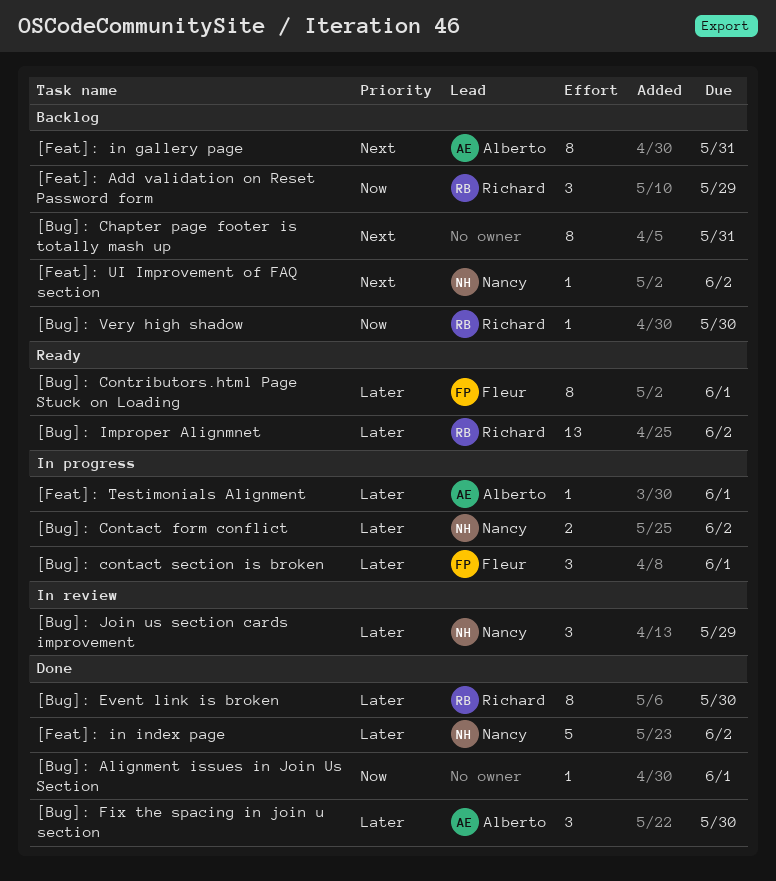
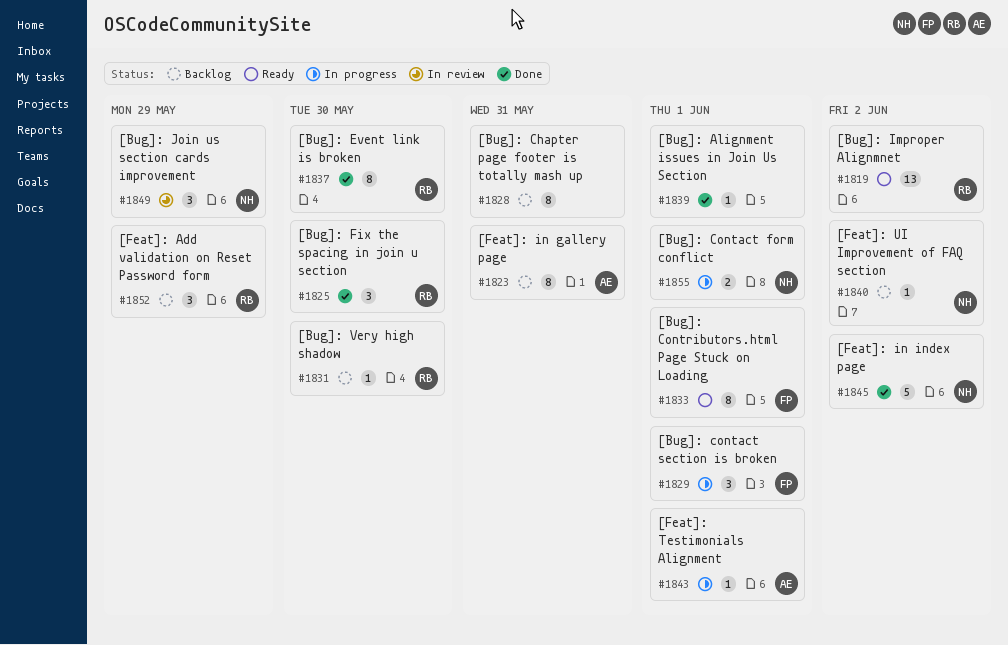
[Bug]: Contact form conflict, due: Jun 2 -> Jun 1
[Bug]: Fix the spacing in join u section, owner: Alberto -> Richard

